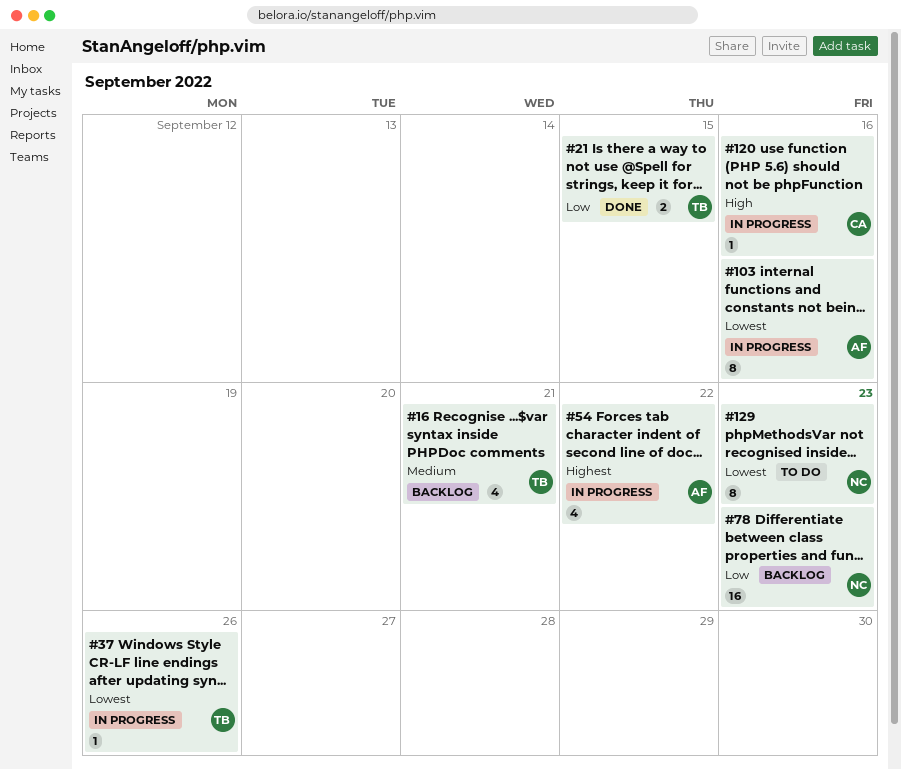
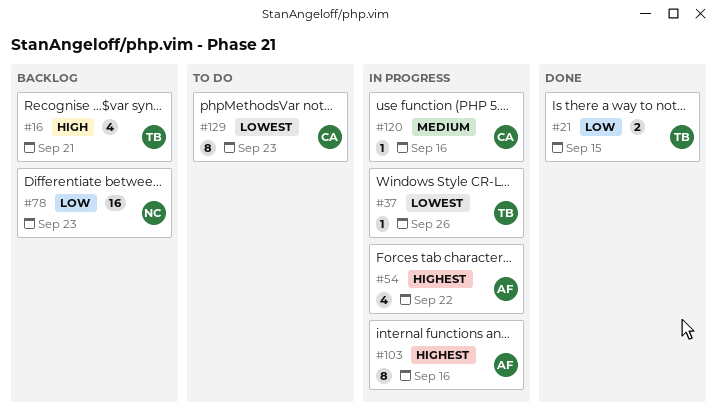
#16, priority: Medium -> High
#103, priority: Lowest -> Highest
#120, priority: High -> Medium
#129, owner: NC -> CA

